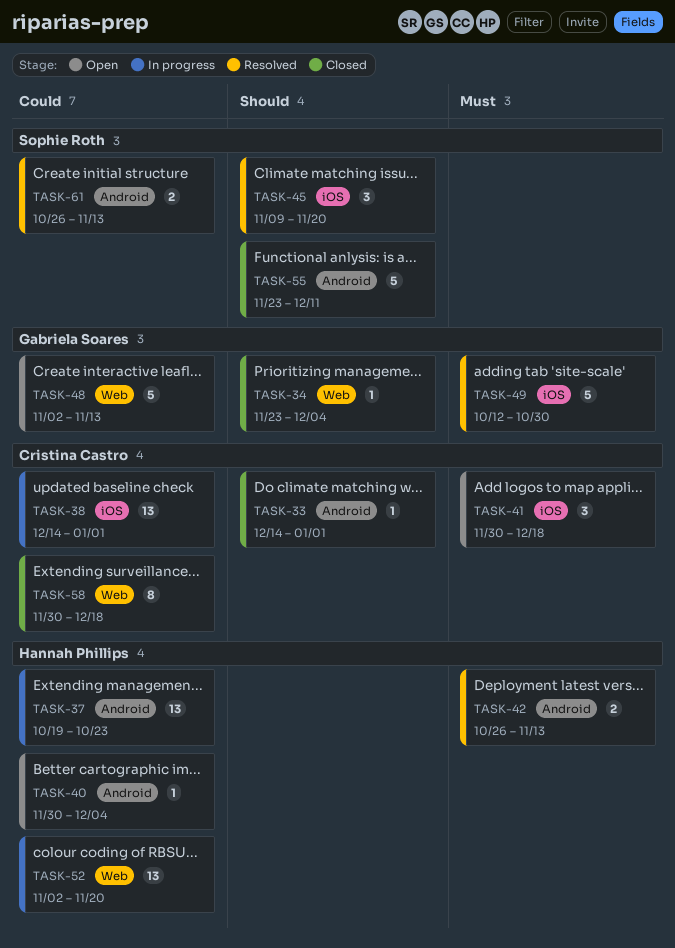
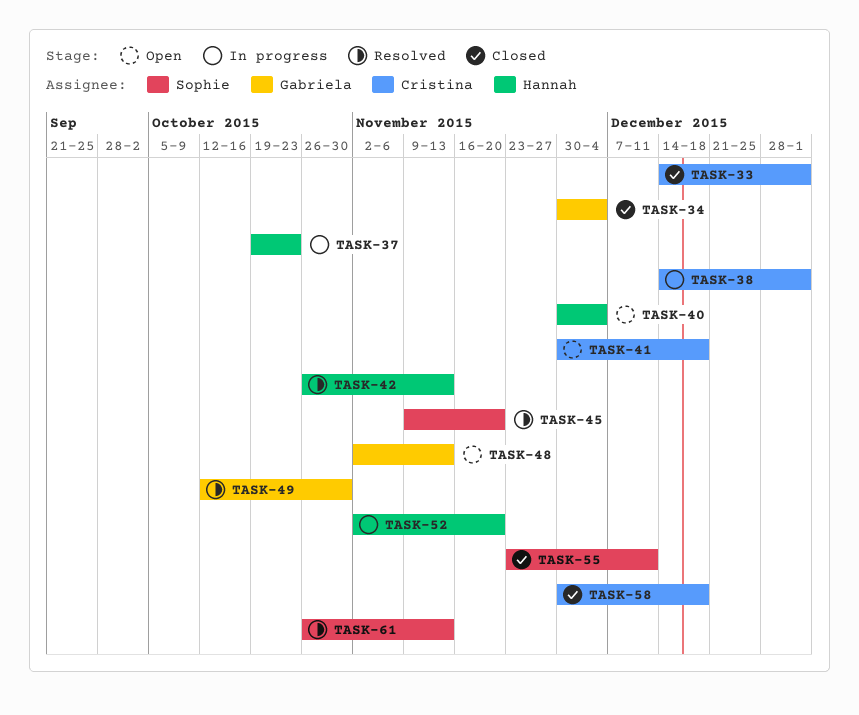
TASK-34, start: Nov 23 -> Nov 30

